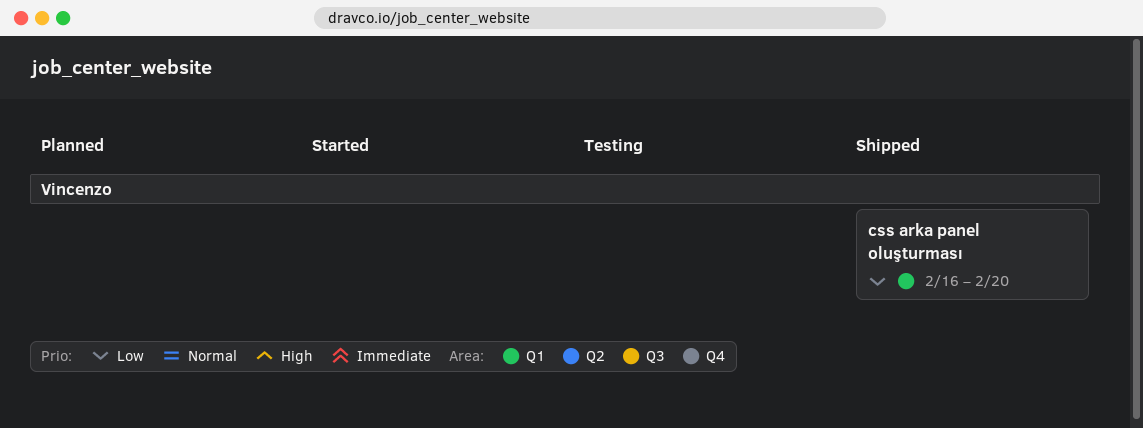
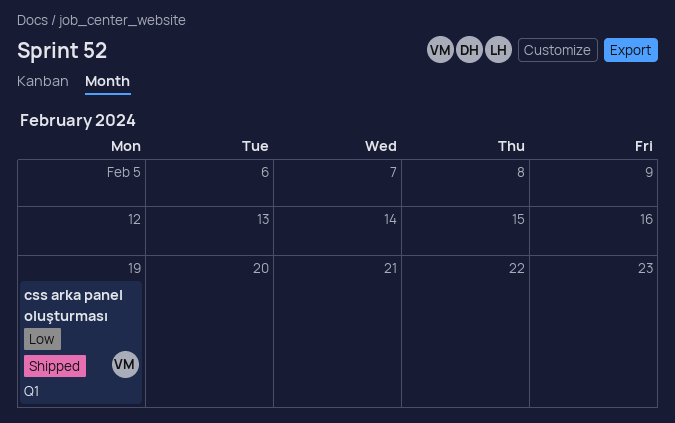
css arka panel oluşturması, due: Feb 20 -> Feb 19

